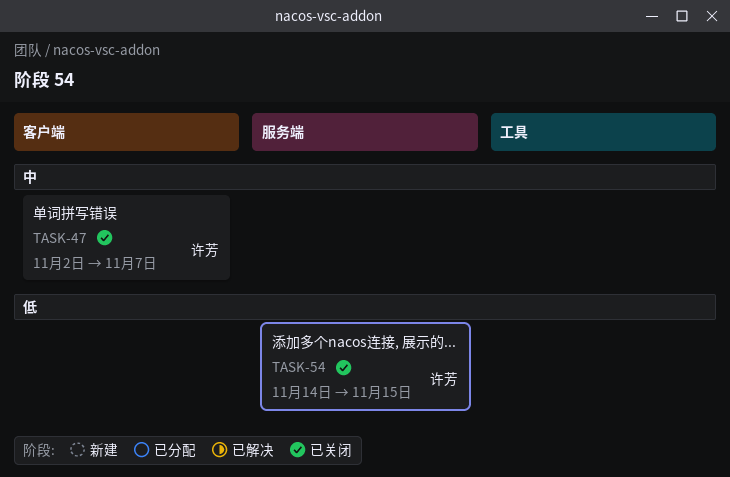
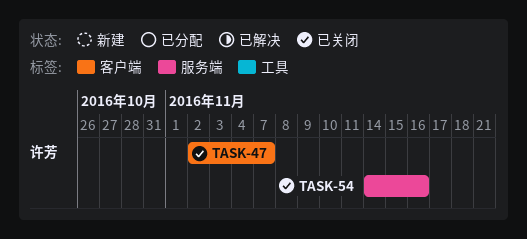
TASK-54, due: Nov 15 -> Nov 16

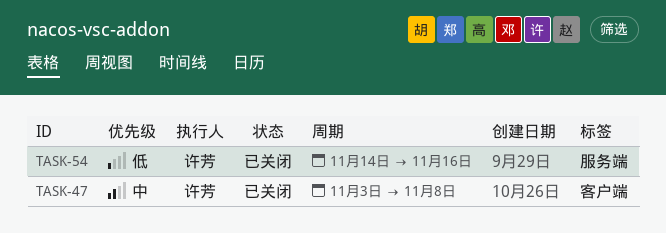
TASK-47, start: Nov 2 -> Nov 3
TASK-47, due: Nov 7 -> Nov 8

